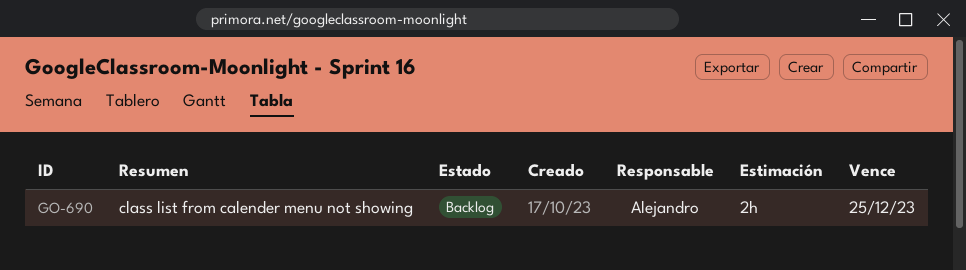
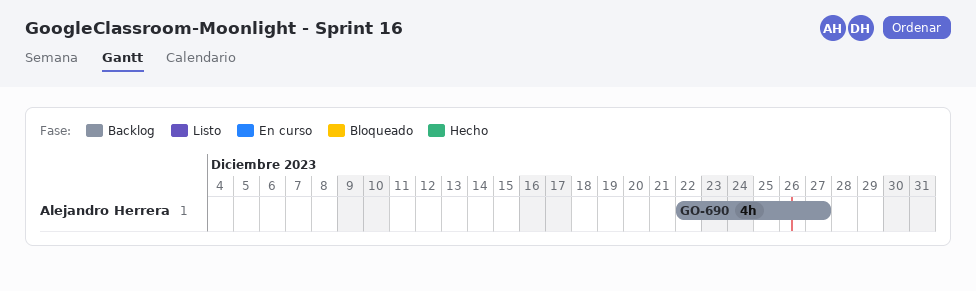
GO-690, estimate: 2h -> 4h
GO-690, due: Dec 25 -> Dec 27

